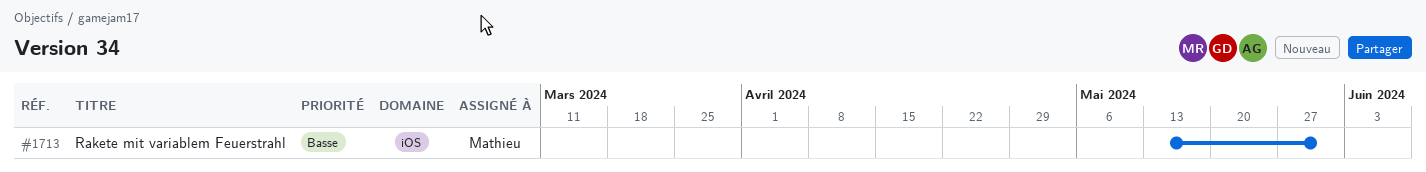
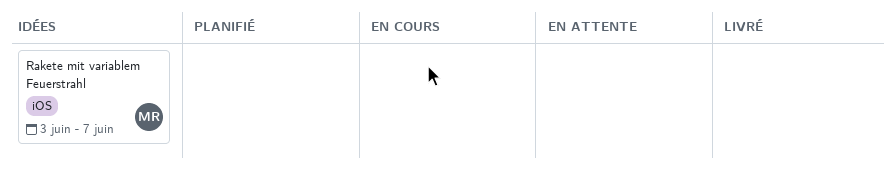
Rakete mit variablem Feuerstrahl, start: May 13 -> Jun 3
Rakete mit variablem Feuerstrahl, due: May 31 -> Jun 7

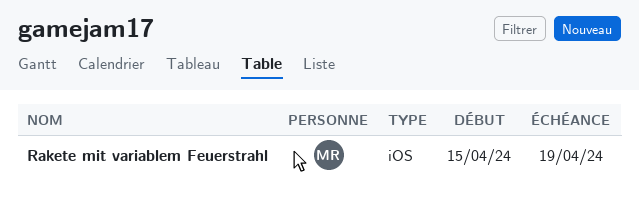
Rakete mit variablem Feuerstrahl, start: Jun 3 -> Apr 15
Rakete mit variablem Feuerstrahl, due: Jun 7 -> Apr 19

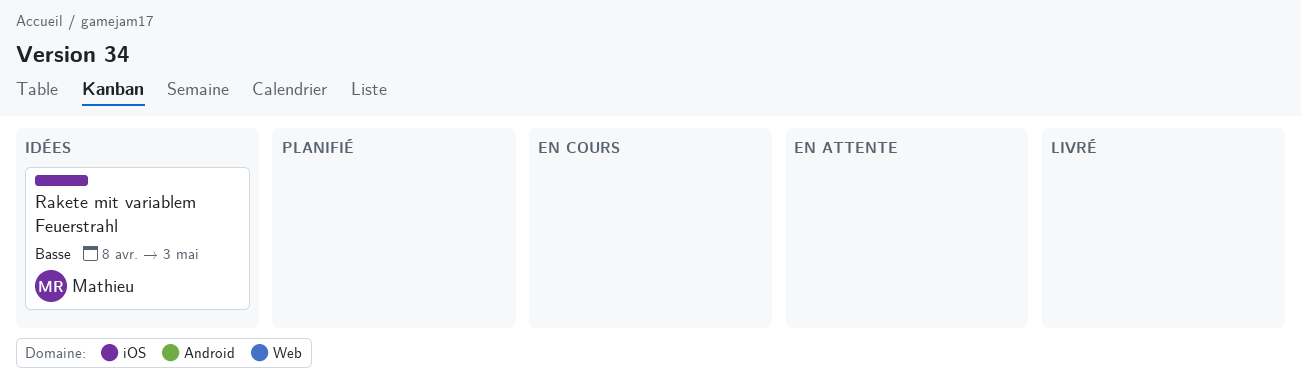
Rakete mit variablem Feuerstrahl, start: Apr 15 -> Apr 8
Rakete mit variablem Feuerstrahl, due: Apr 19 -> May 3

